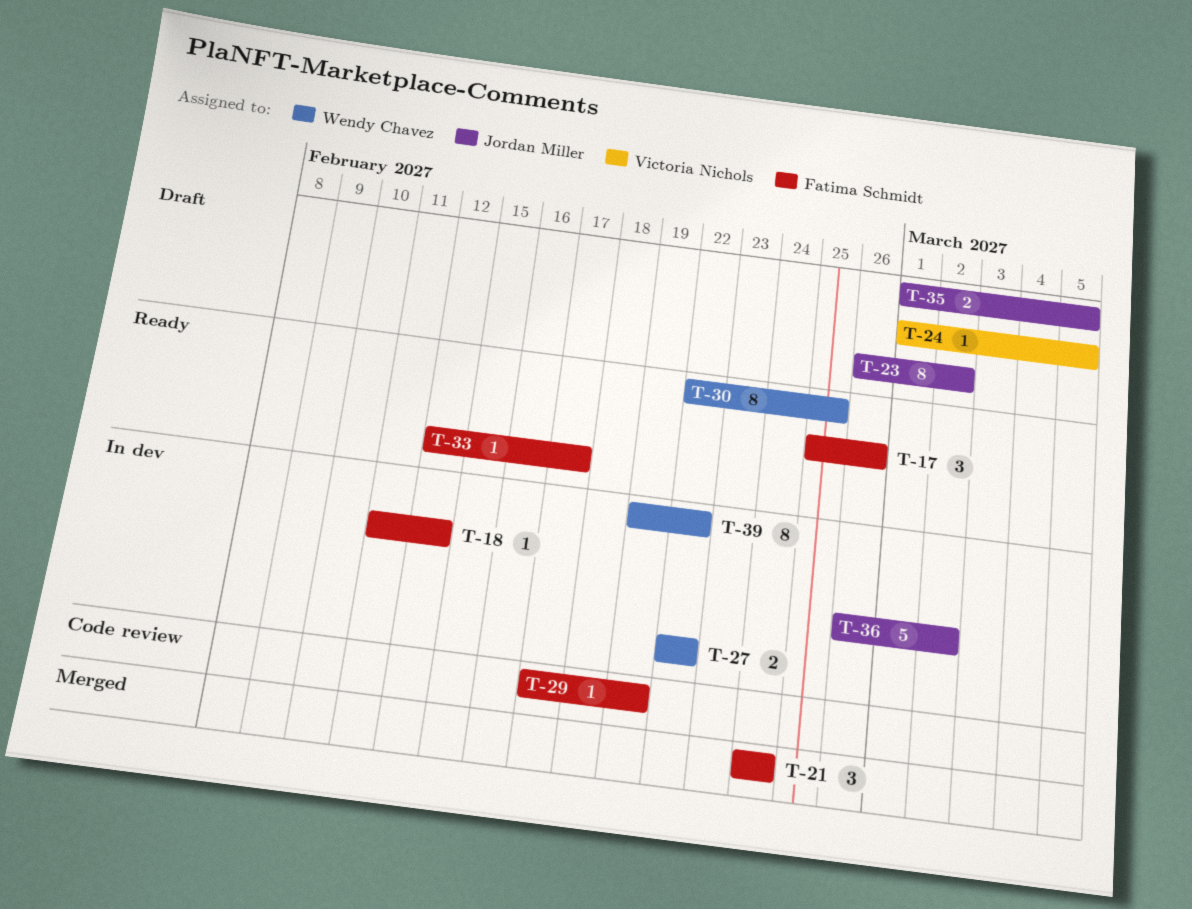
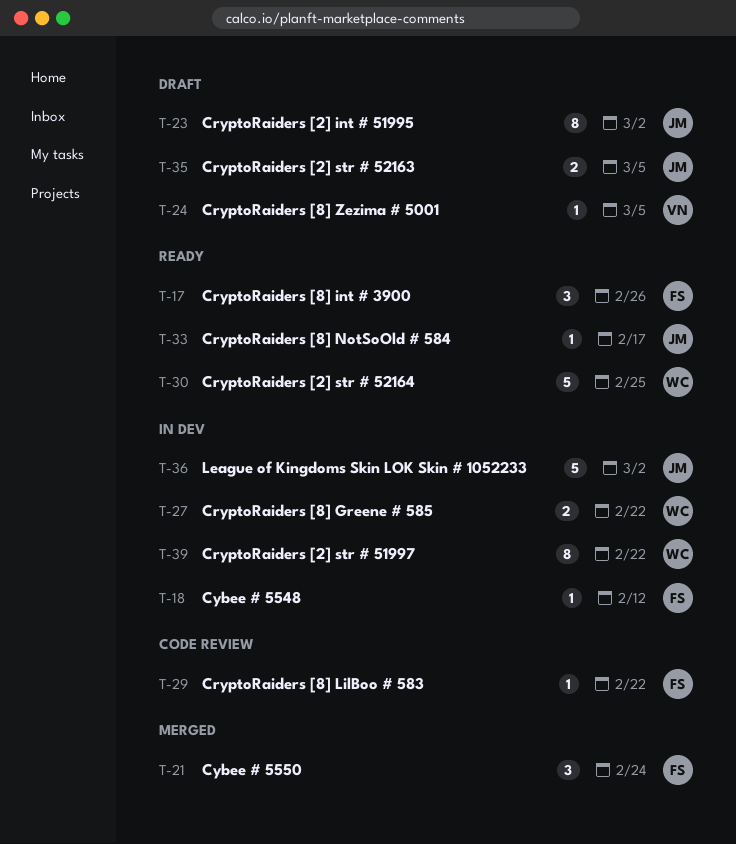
T-29, due: Feb 19 -> Feb 22
T-30, estimate: 8 -> 5
T-33, owner: Fatima Schmidt -> Jordan Miller

